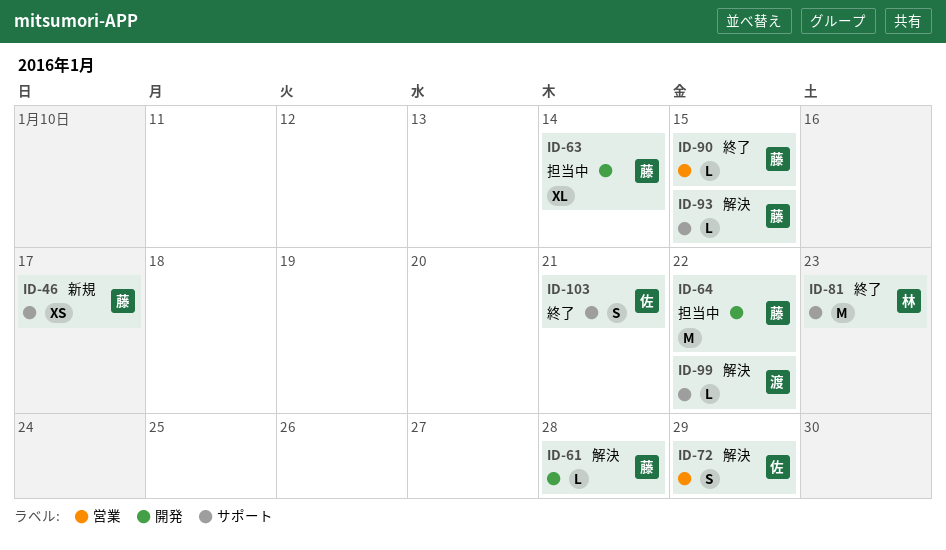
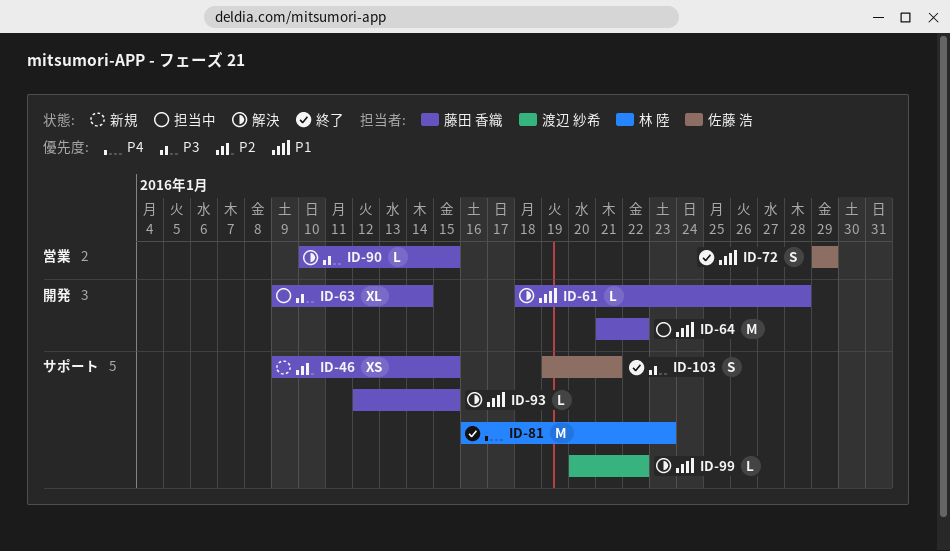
ID-46, due: Jan 17 -> Jan 15
ID-72, status: 解決 -> 終了
ID-90, status: 終了 -> 解決

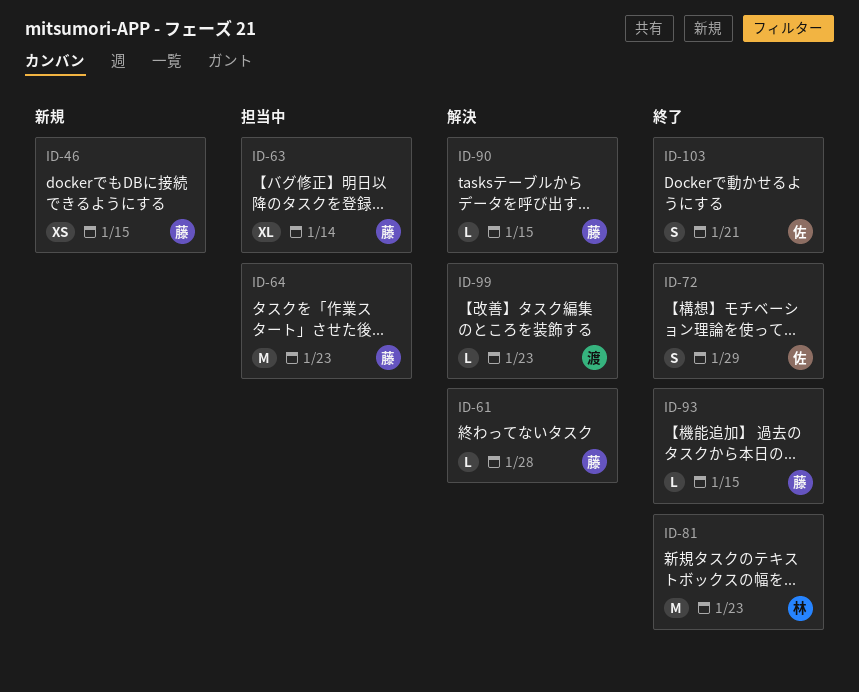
ID-64, due: Jan 22 -> Jan 23
ID-93, status: 解決 -> 終了
ID-99, due: Jan 22 -> Jan 23

